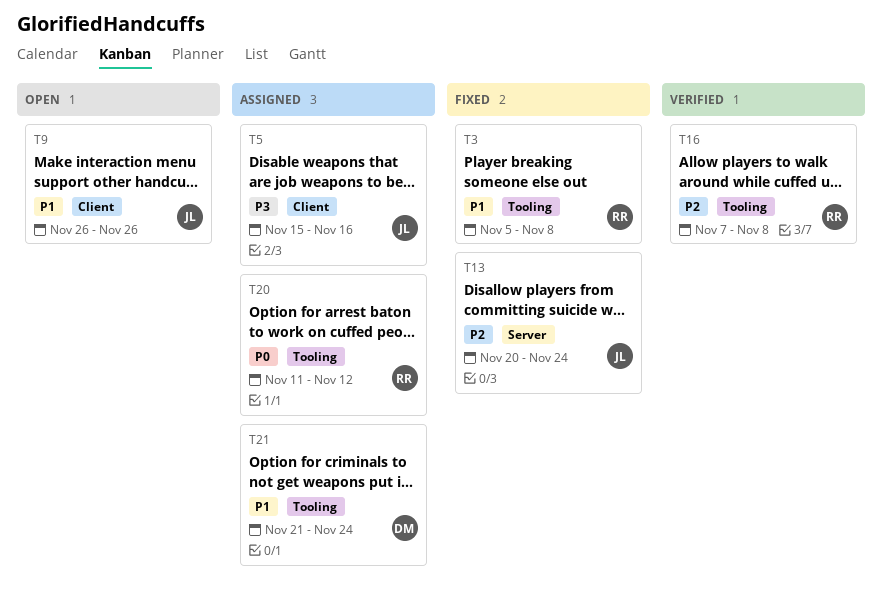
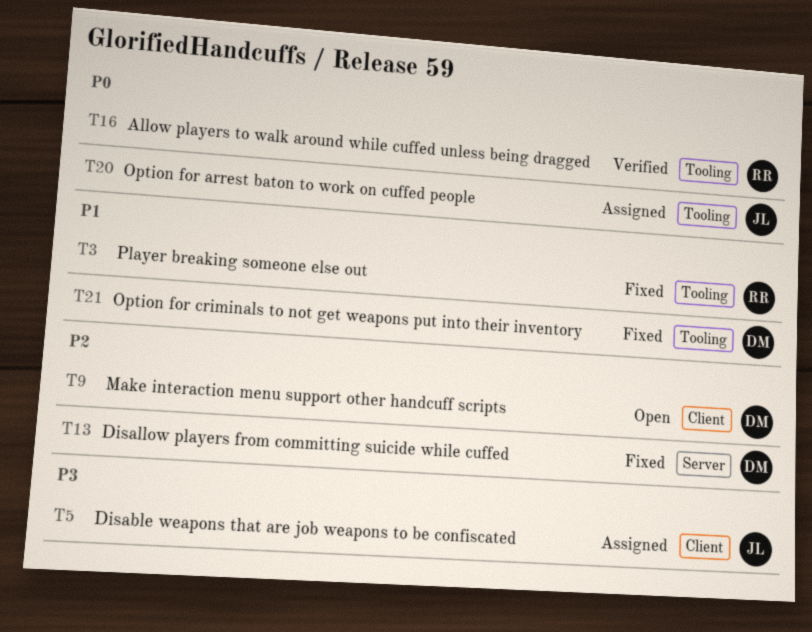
T9, owner: JL -> DM
T9, priority: P1 -> P2
T13, owner: JL -> DM
T16, priority: P2 -> P0
T20, owner: RR -> JL
T21, status: Assigned -> Fixed

